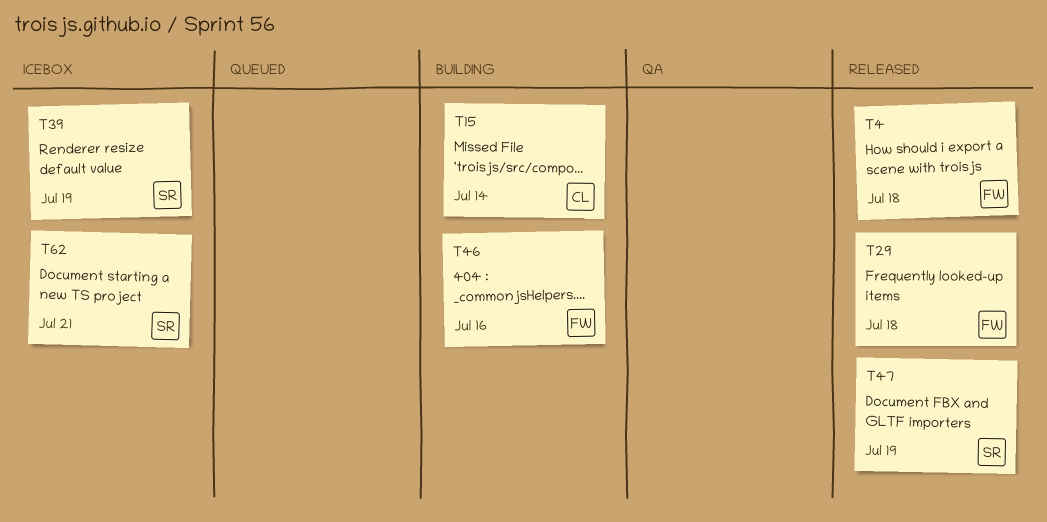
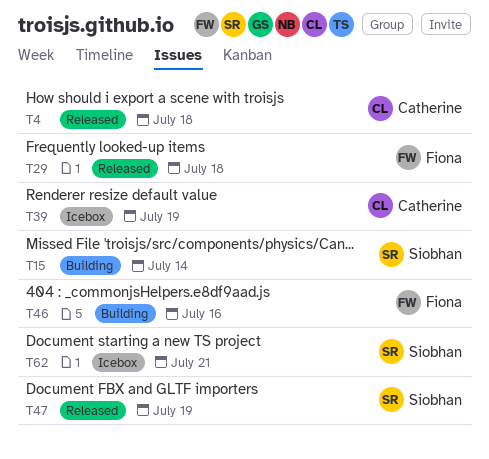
T4, owner: Fiona -> Catherine
T15, owner: Catherine -> Siobhan
T39, owner: Siobhan -> Catherine

